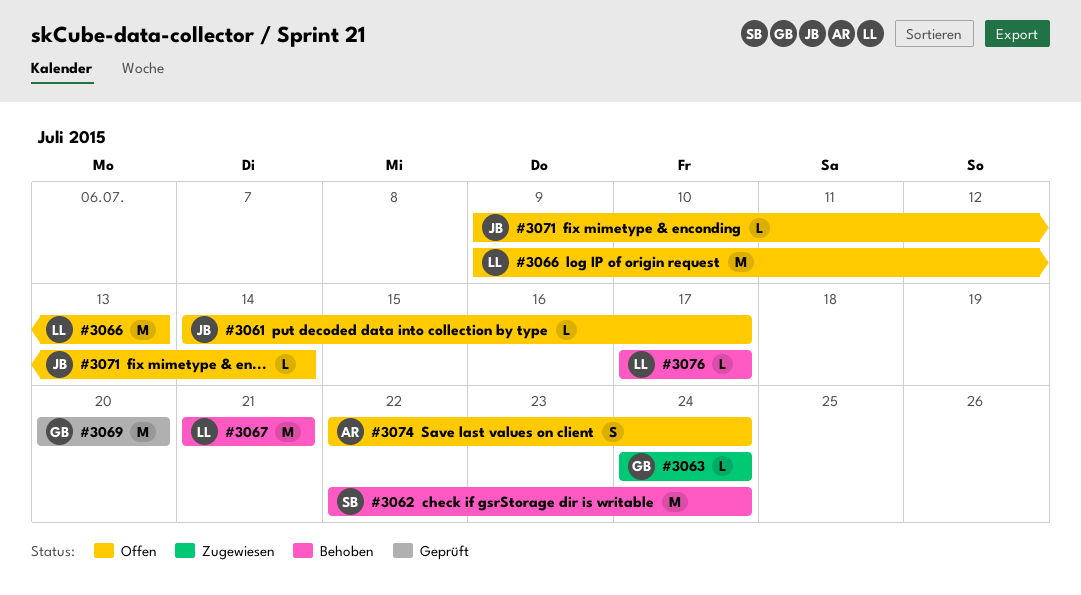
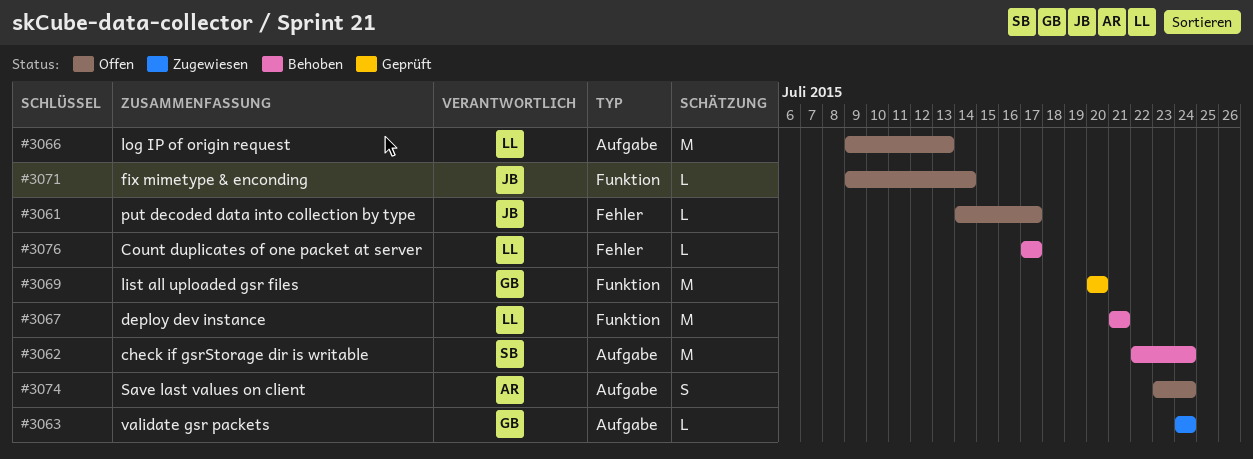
#3074, start: Jul 22 -> Jul 23

